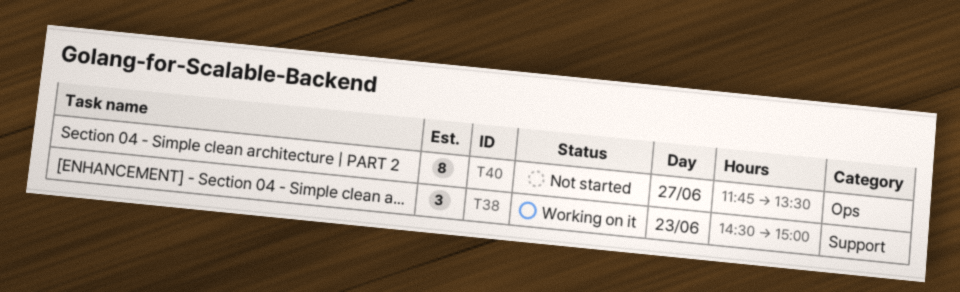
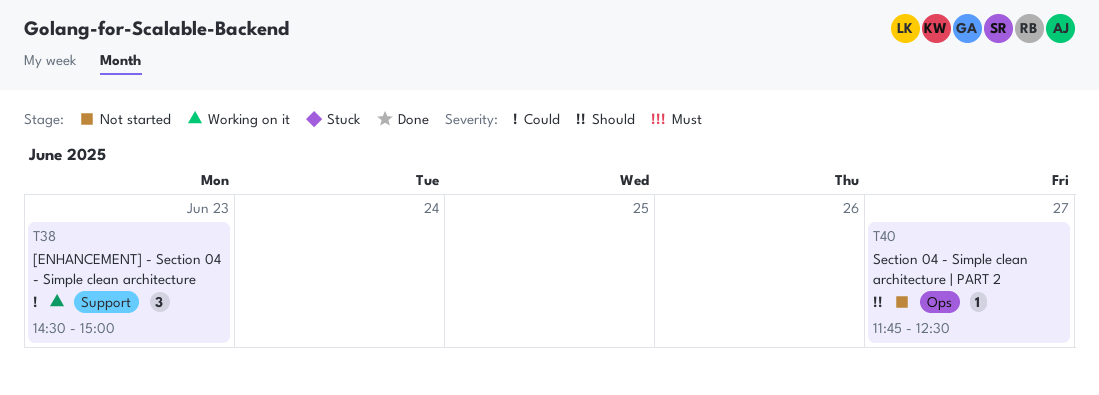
T40, estimate: 8 -> 1
T40, ends: 13:30 -> 12:30

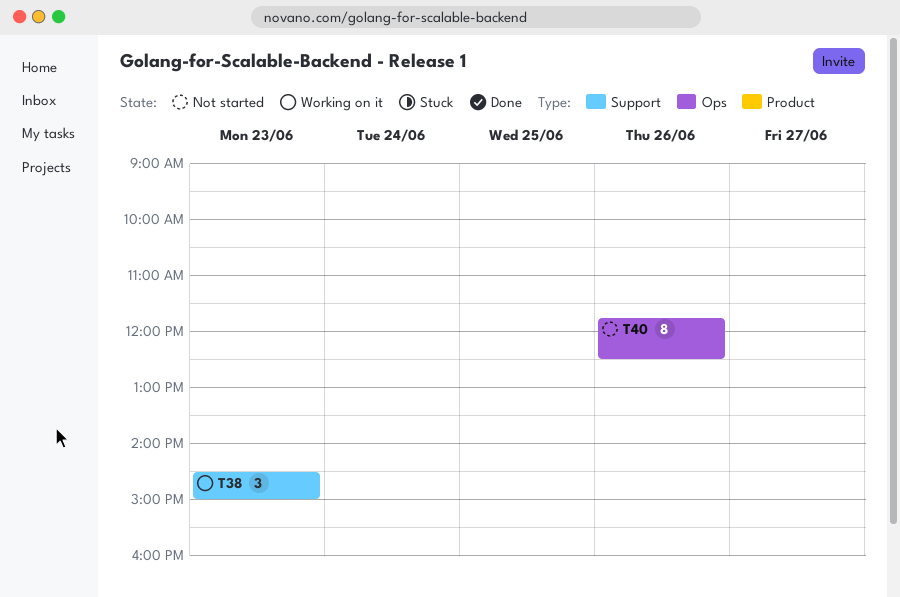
T40, estimate: 1 -> 8
T40, day: Jun 27 -> Jun 26

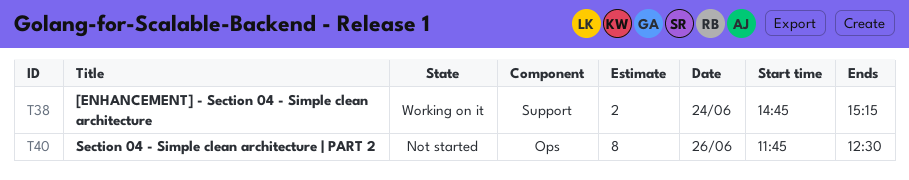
T38, estimate: 3 -> 2
T38, day: Jun 23 -> Jun 24
T38, begins: 14:30 -> 14:45
T38, ends: 15:00 -> 15:15

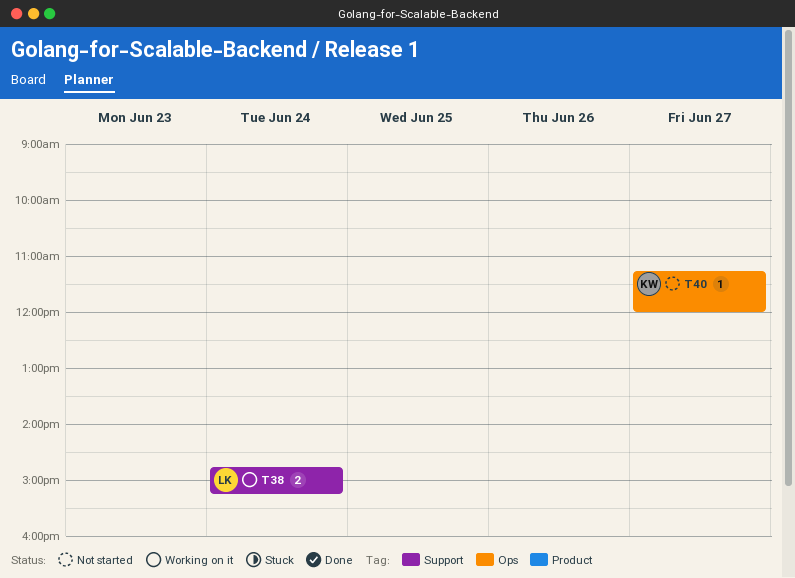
T40, estimate: 8 -> 1
T40, day: Jun 26 -> Jun 27
T40, begins: 11:45 -> 11:15
T40, ends: 12:30 -> 12:00

